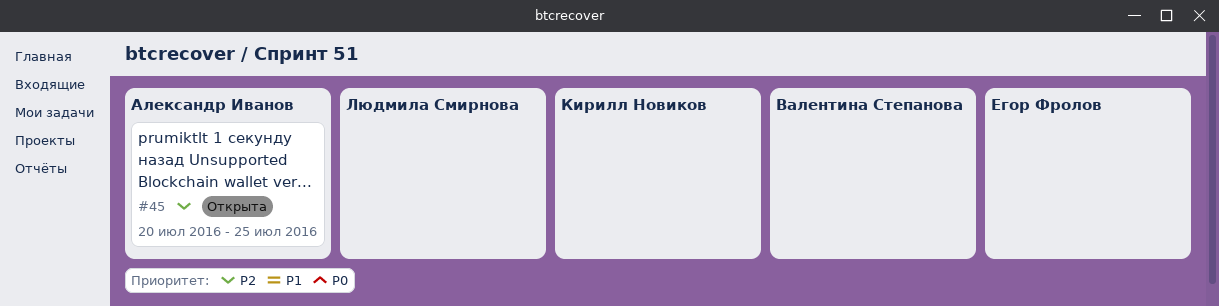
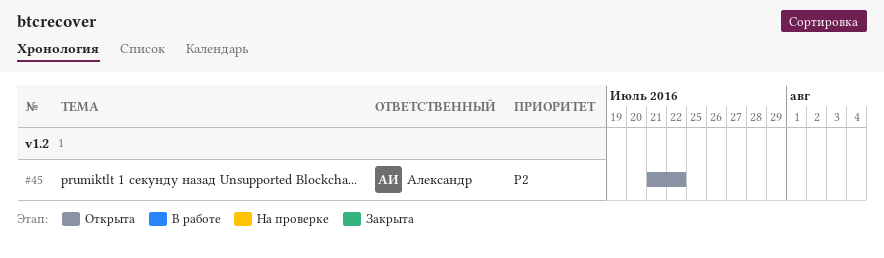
#45, start: Jul 20 -> Jul 21
#45, due: Jul 25 -> Jul 22

